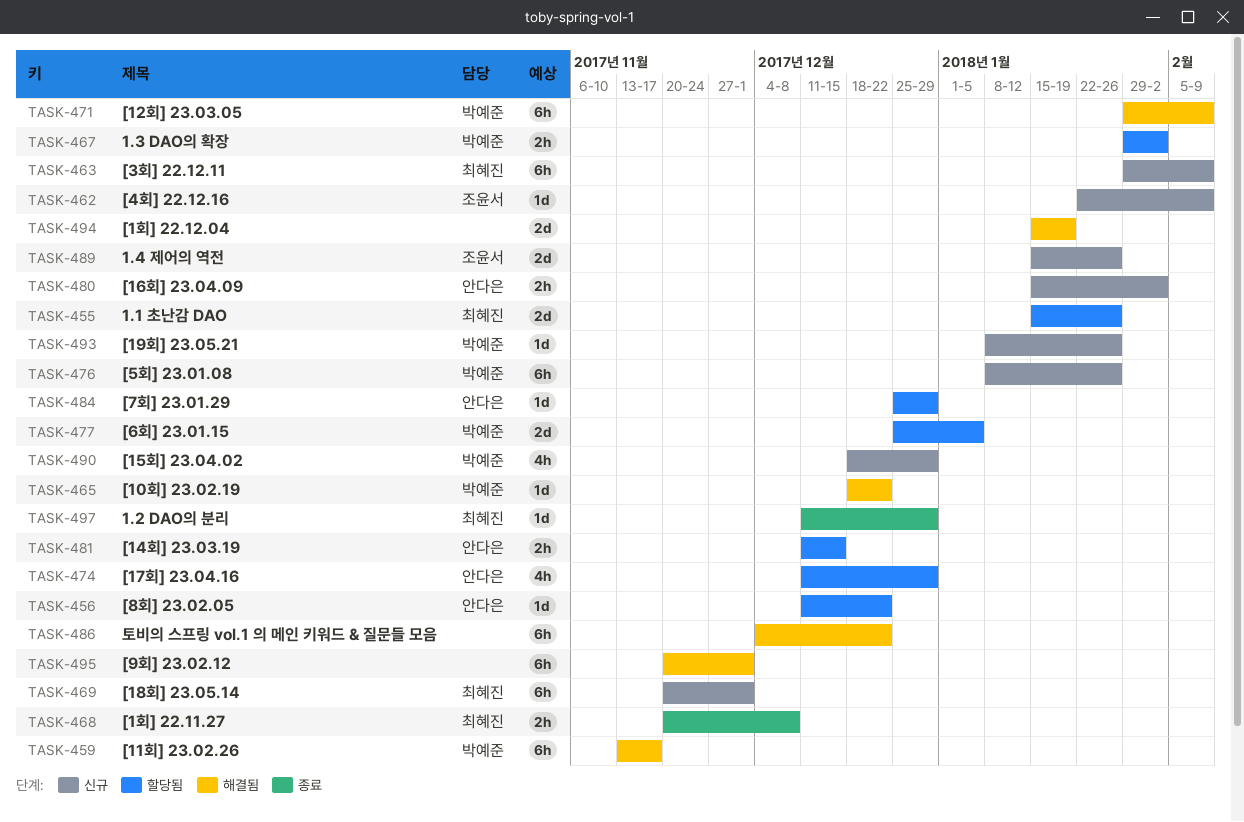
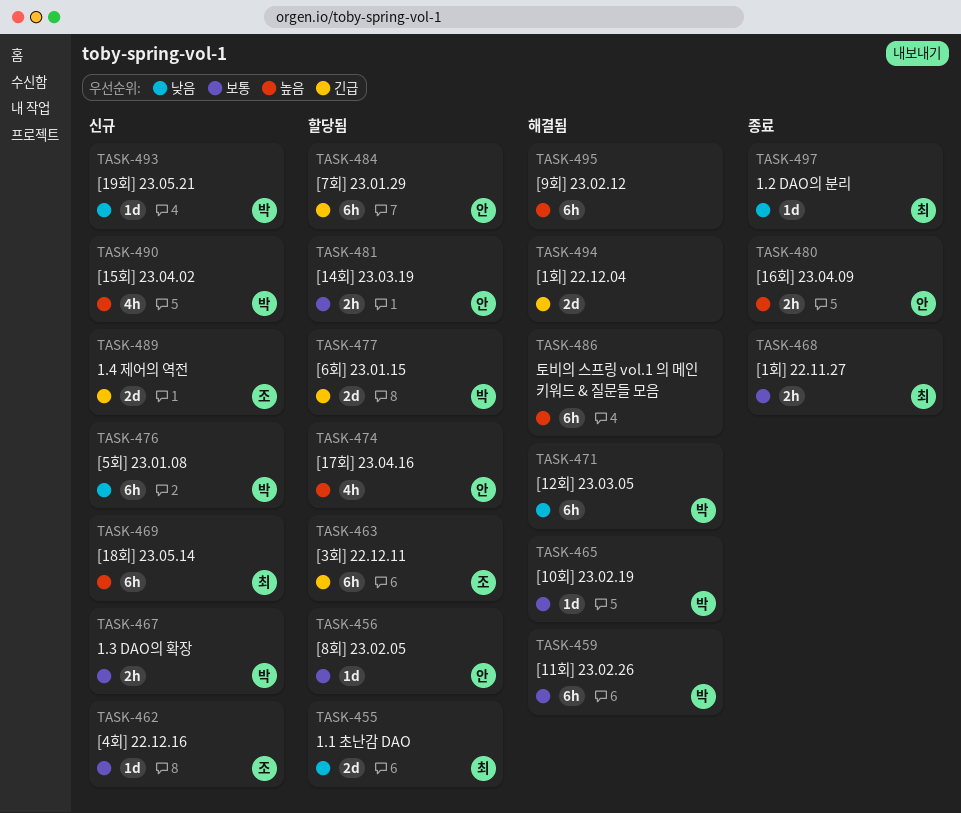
TASK-463, status: 신규 -> 할당됨
TASK-463, owner: 최혜진 -> 조윤서
TASK-467, status: 할당됨 -> 신규
TASK-480, status: 신규 -> 종료
TASK-484, estimate: 1d -> 6h

